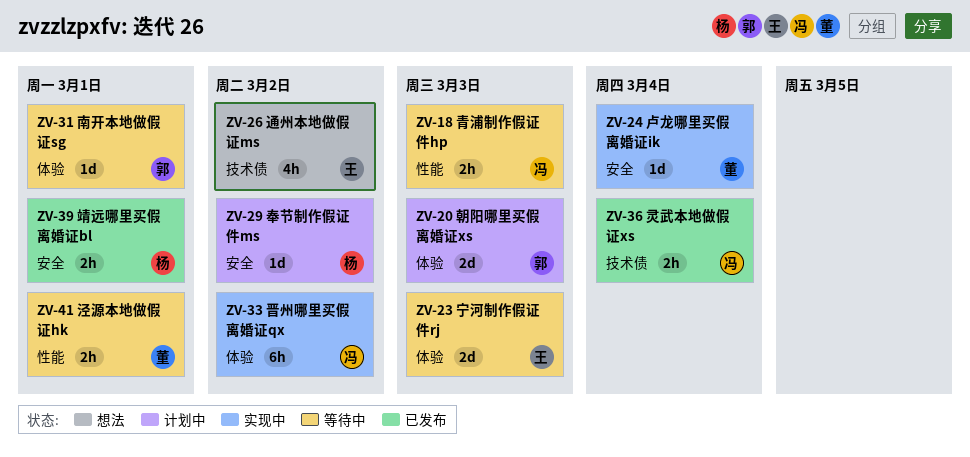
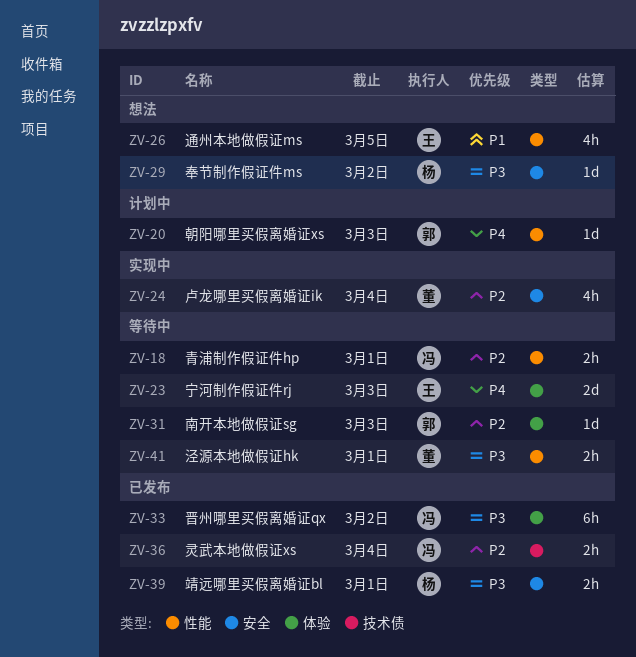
ZV-18, due: Mar 3 -> Mar 1
ZV-20, label: 体验 -> 性能
ZV-20, estimate: 2d -> 1d
ZV-24, estimate: 1d -> 4h
ZV-26, label: 技术债 -> 性能
ZV-26, due: Mar 2 -> Mar 5
ZV-29, status: 计划中 -> 想法
ZV-31, due: Mar 1 -> Mar 3
ZV-33, status: 实现中 -> 已发布

